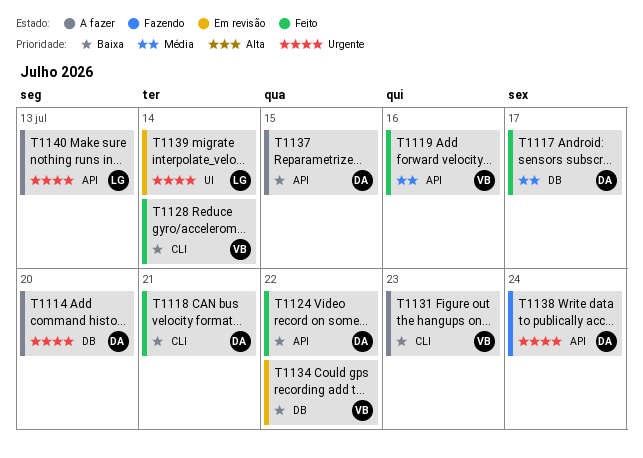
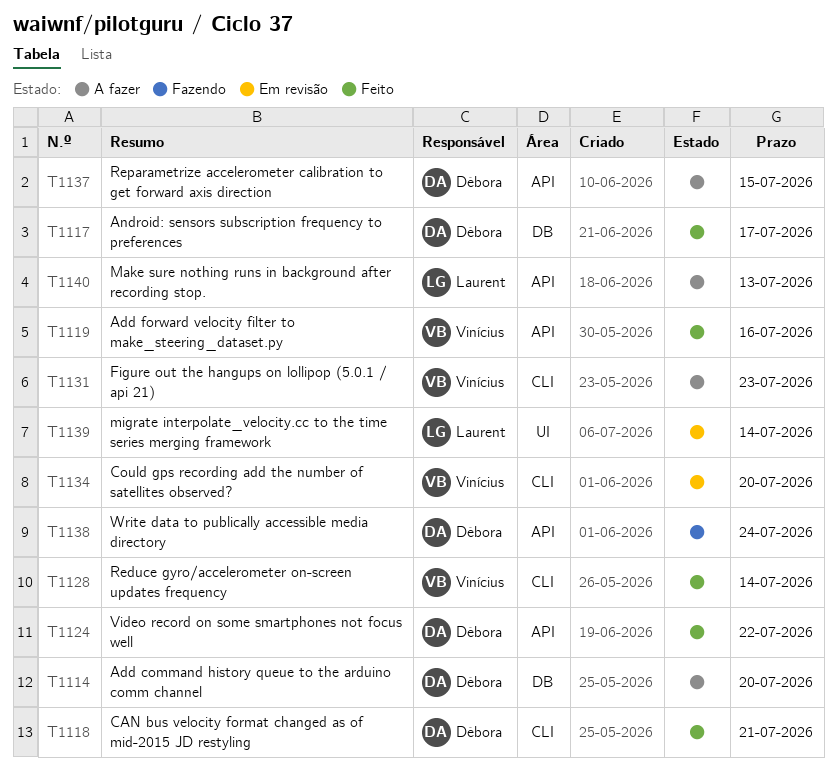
T1134, label: DB -> CLI
T1134, due: Jul 22 -> Jul 20

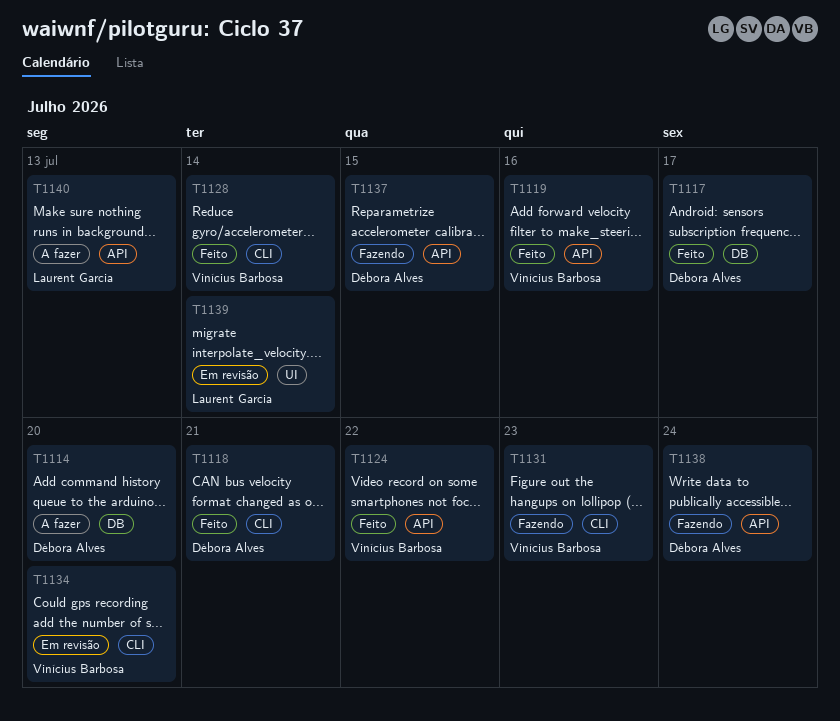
T1124, owner: Débora Alves -> Vinícius Barbosa
T1131, status: A fazer -> Fazendo
T1137, status: A fazer -> Fazendo

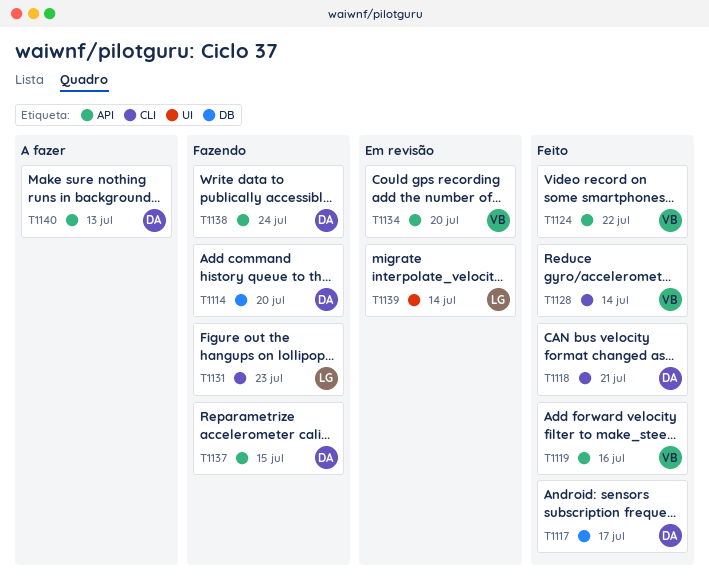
T1114, status: A fazer -> Fazendo
T1131, owner: Vinícius Barbosa -> Laurent Garcia
T1134, label: CLI -> API
T1140, owner: Laurent Garcia -> Débora Alves

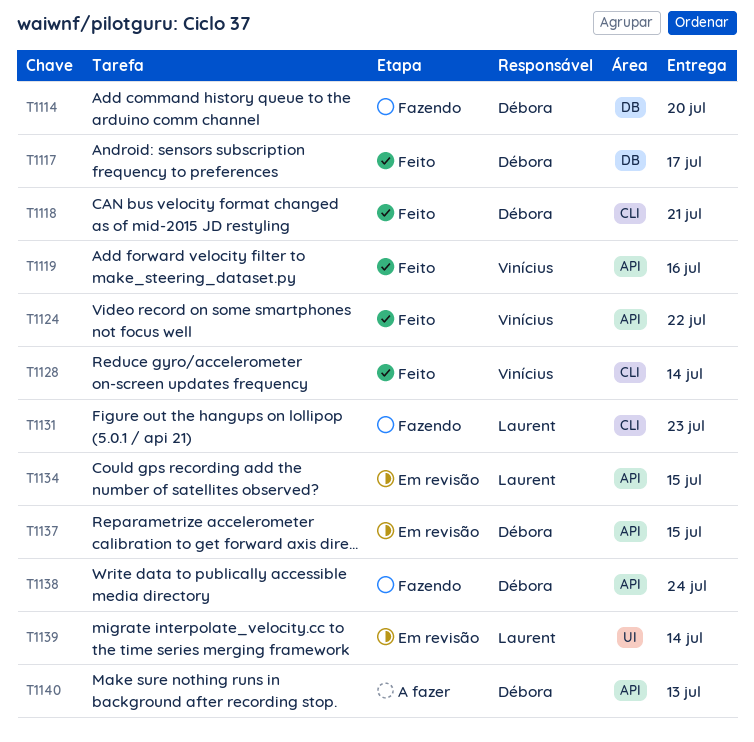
T1134, owner: Vinícius -> Laurent
T1134, due: Jul 20 -> Jul 15
T1137, status: Fazendo -> Em revisão

